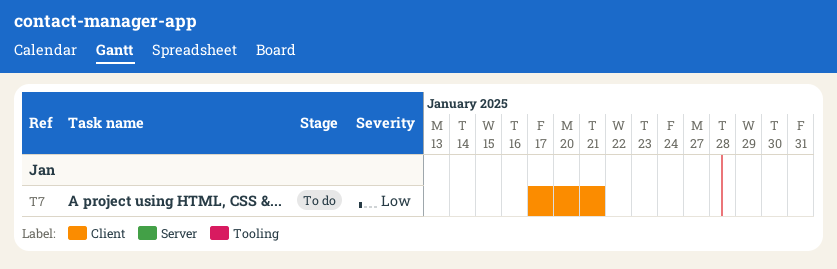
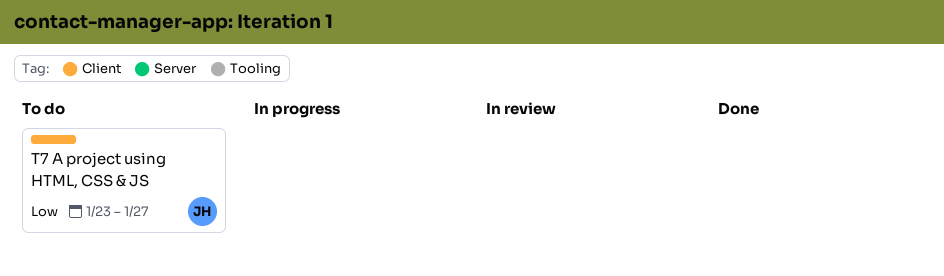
T7, start: Jan 17 -> Jan 23
T7, due: Jan 21 -> Jan 27

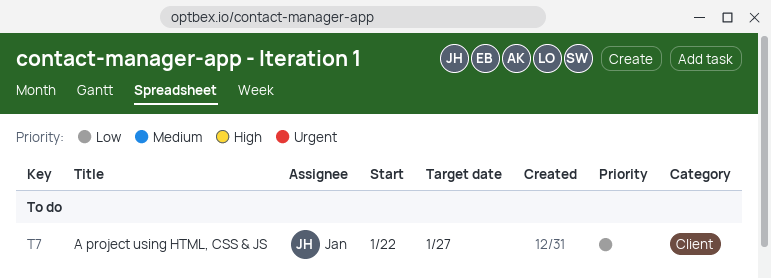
T7, start: Jan 23 -> Jan 22

